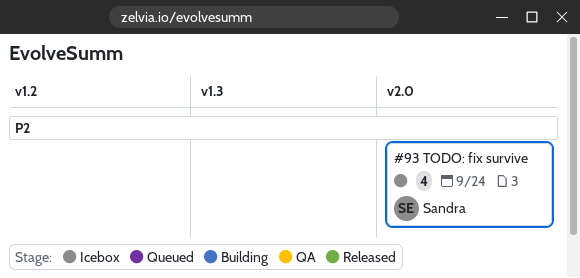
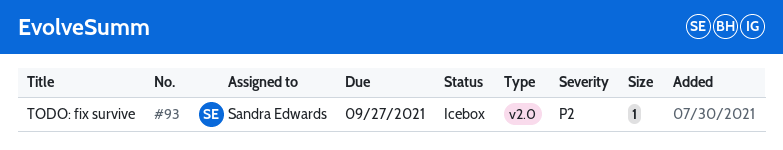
#93, estimate: 4 -> 1
#93, due: Sep 24 -> Sep 27

